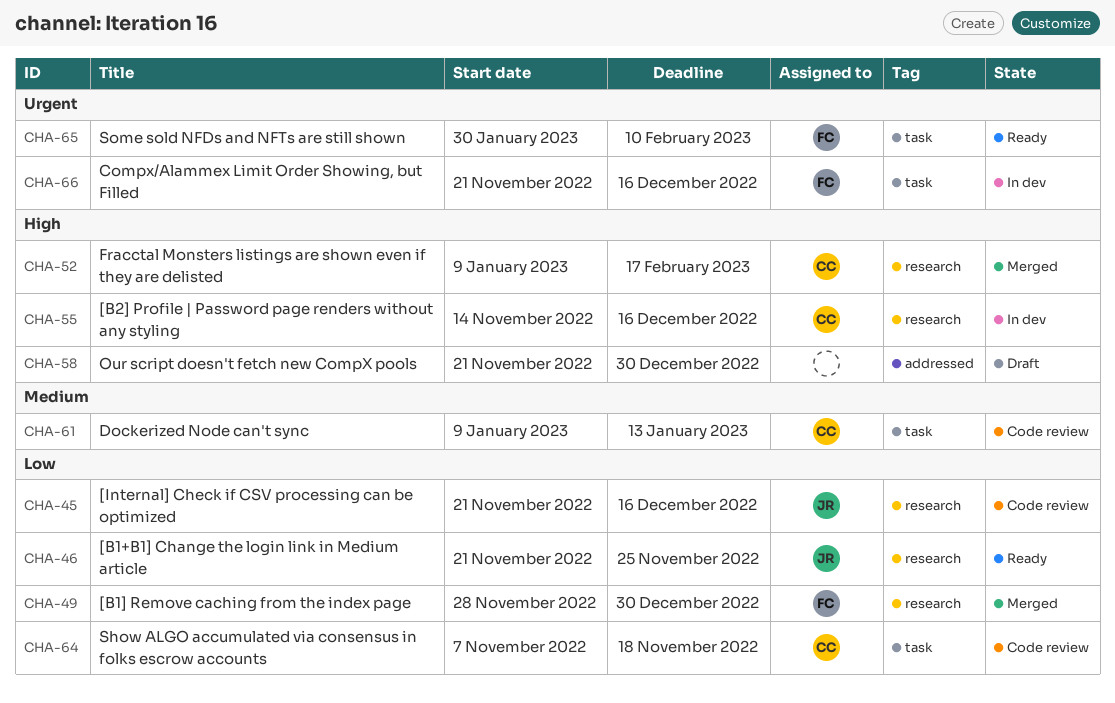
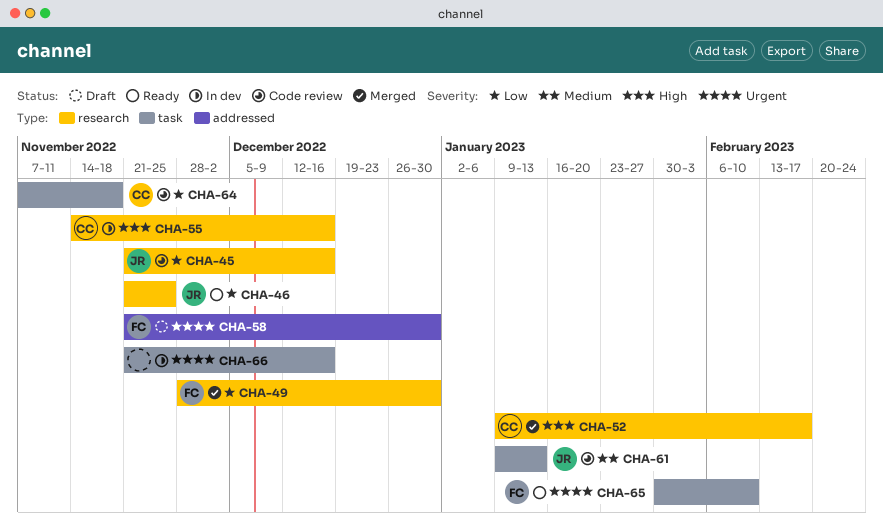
CHA-58, owner: none -> FC
CHA-58, priority: High -> Urgent
CHA-61, owner: CC -> JR
CHA-66, owner: FC -> none

